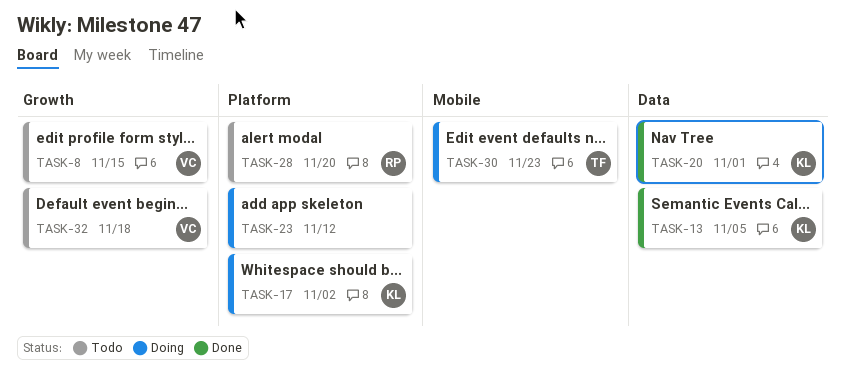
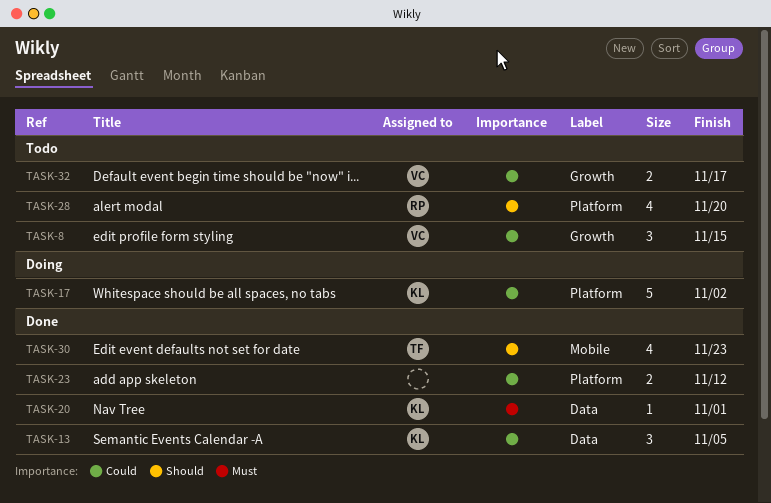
TASK-23, status: Doing -> Done
TASK-30, status: Doing -> Done
TASK-32, due: Nov 18 -> Nov 17

